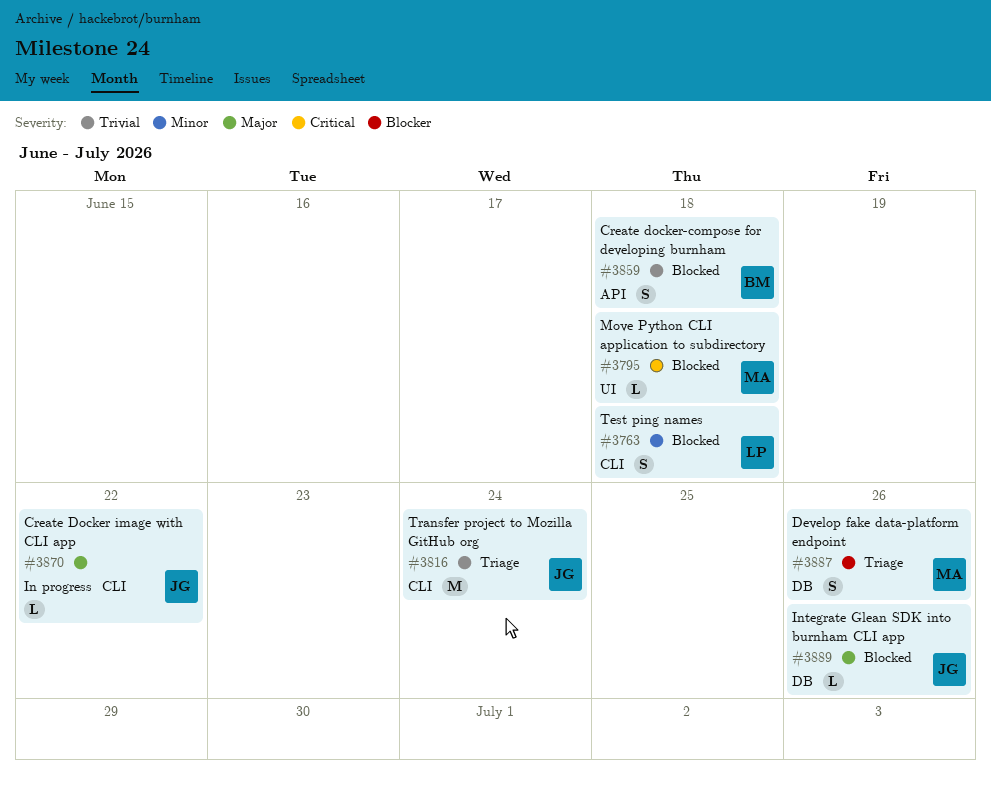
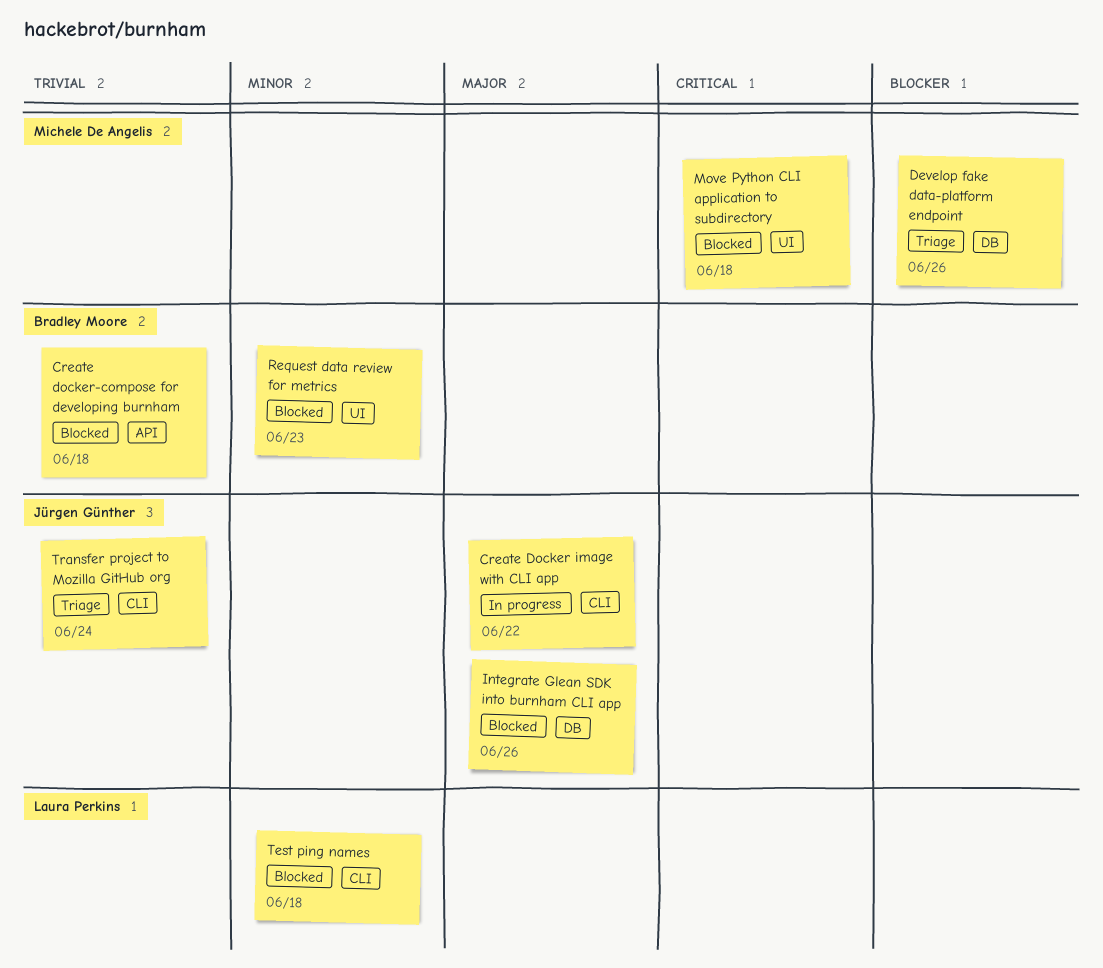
Request data review for metrics: none -> present

